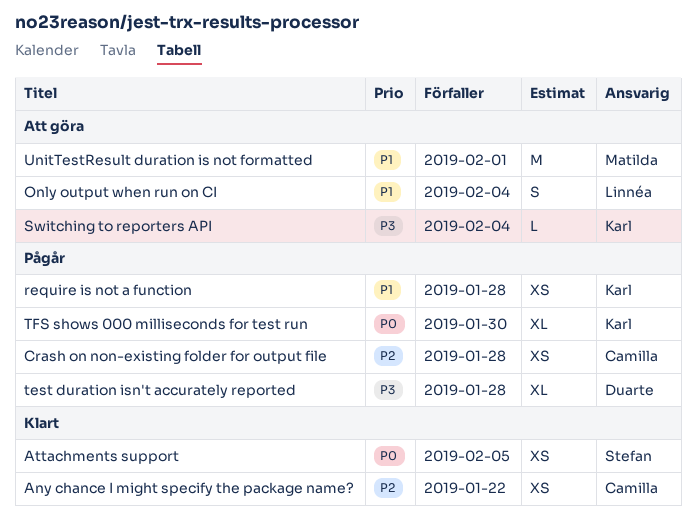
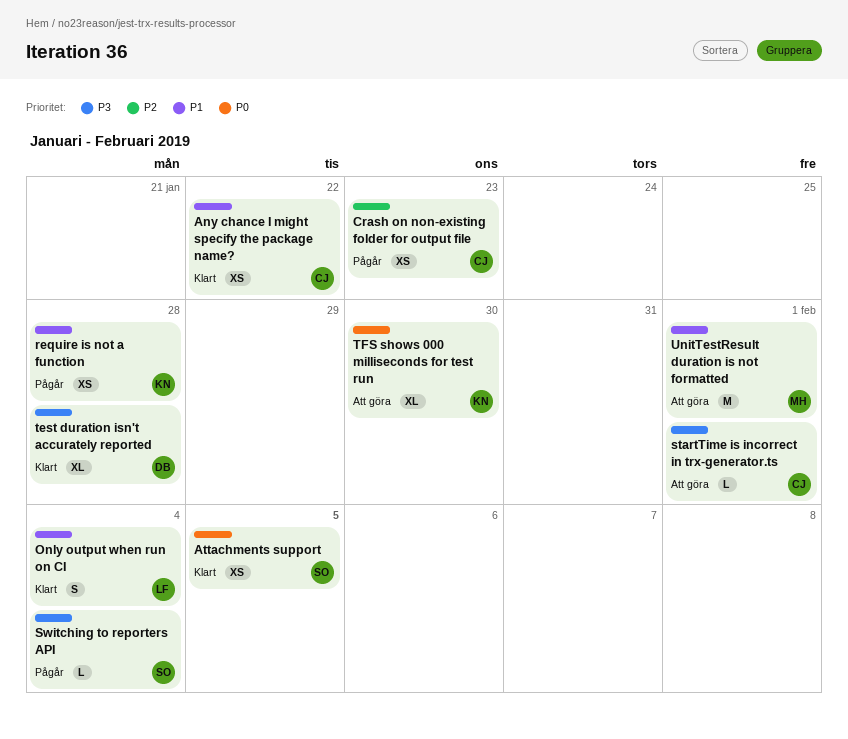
Any chance I might specify the package name?, priority: P2 -> P1
Crash on non-existing folder for output file, due: Jan 28 -> Jan 23
Only output when run on CI, status: Att göra -> Klart
startTime is incorrect in trx-generator.ts: none -> present
Switching to reporters API, status: Att göra -> Pågår
Switching to reporters API, owner: Karl -> Stefan
test duration isn't accurately reported, status: Pågår -> Klart
TFS shows 000 milliseconds for test run, status: Pågår -> Att göra

